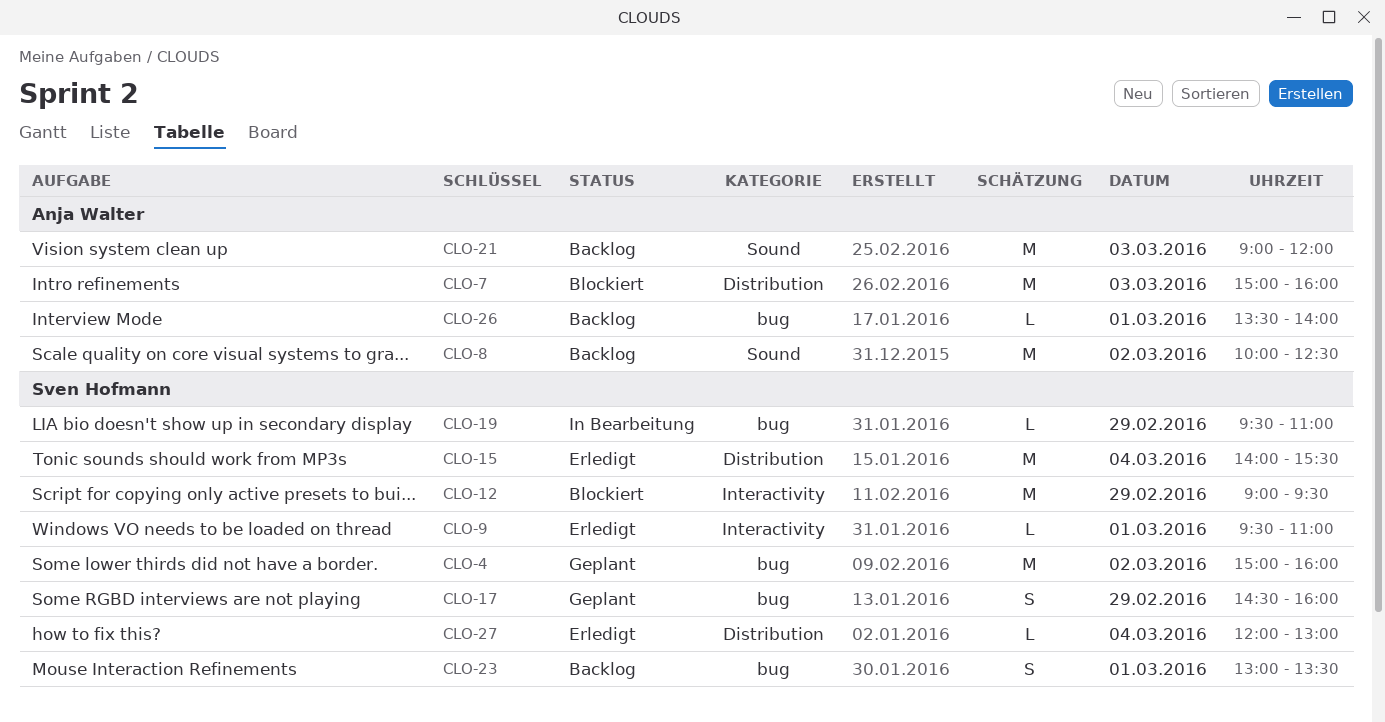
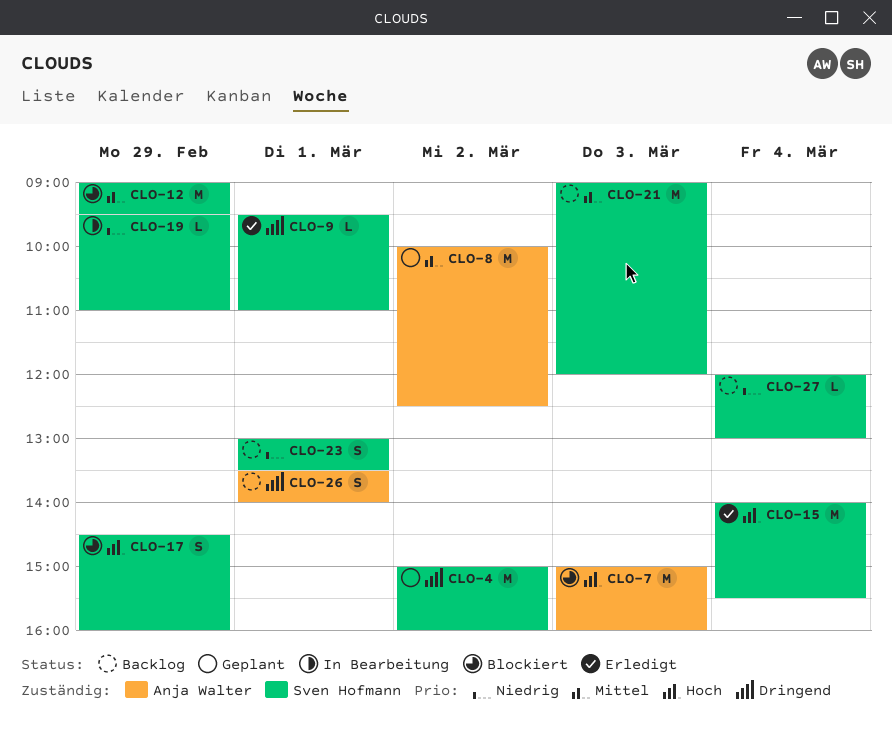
CLO-8, status: Backlog -> Geplant
CLO-17, status: Geplant -> Blockiert
CLO-21, owner: Anja Walter -> Sven Hofmann
CLO-26, estimate: L -> S
CLO-27, status: Erledigt -> Backlog

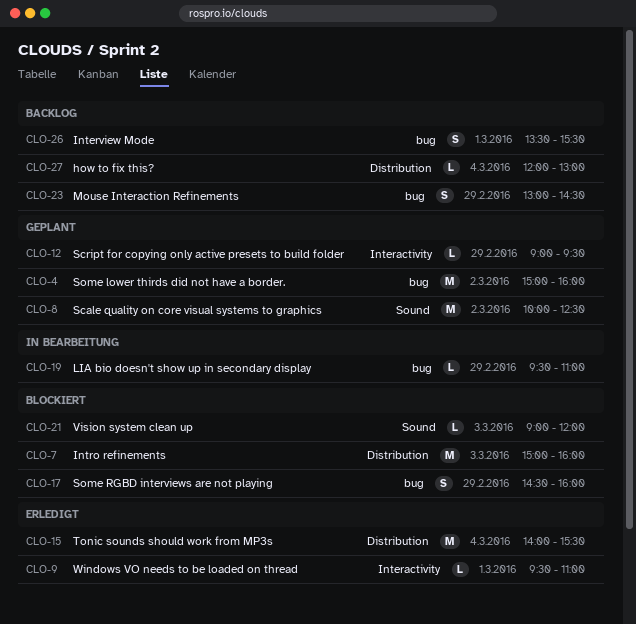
CLO-12, status: Blockiert -> Geplant
CLO-12, estimate: M -> L
CLO-21, status: Backlog -> Blockiert
CLO-21, estimate: M -> L
CLO-23, day: Mar 1 -> Feb 29
CLO-23, ends: 13:30 -> 14:30
CLO-26, ends: 14:00 -> 15:30

